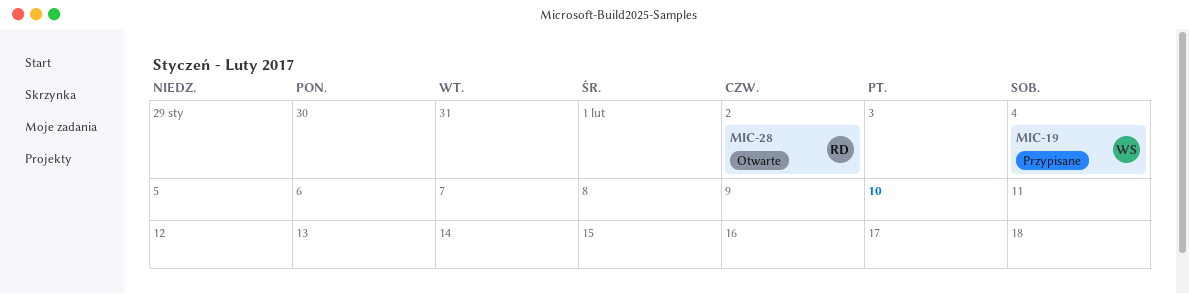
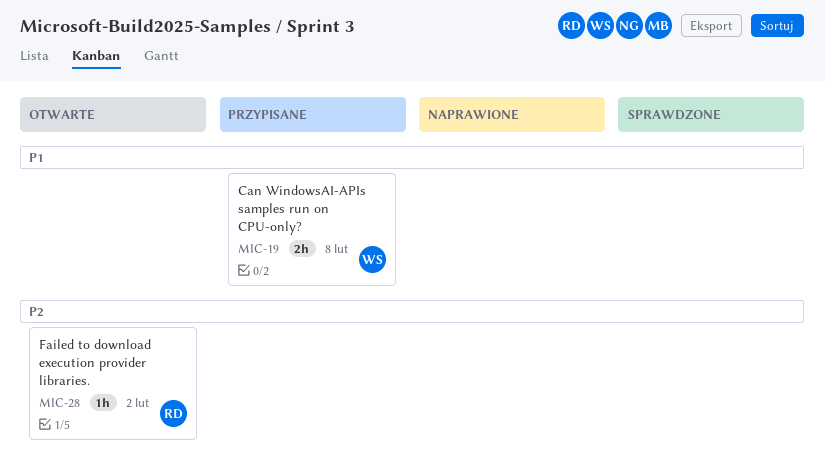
MIC-19, due: Feb 4 -> Feb 8

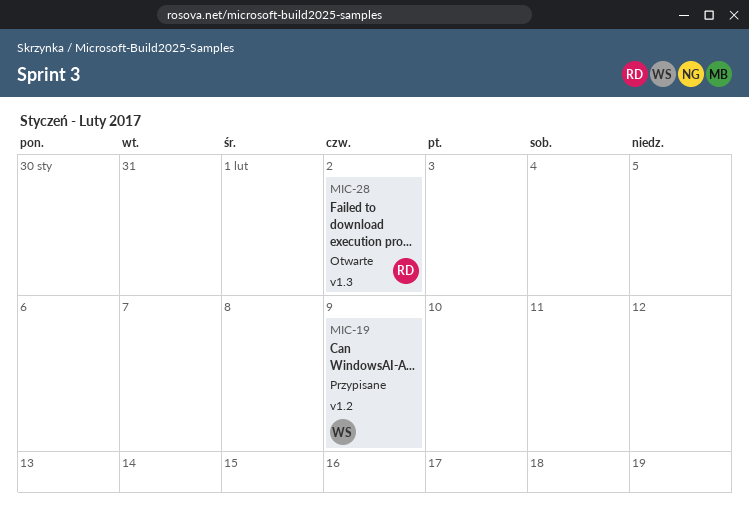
MIC-19, due: Feb 8 -> Feb 9

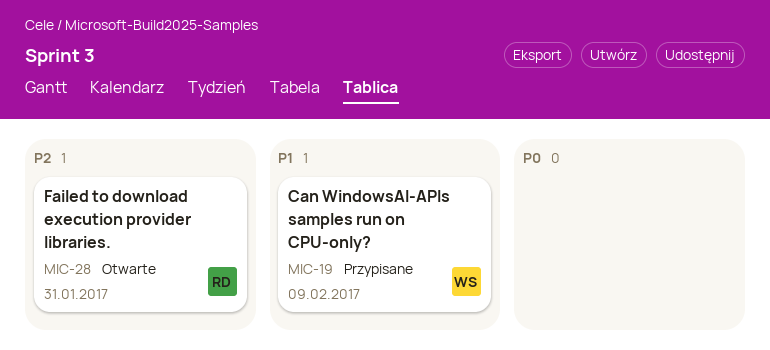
MIC-28, due: Feb 2 -> Jan 31

